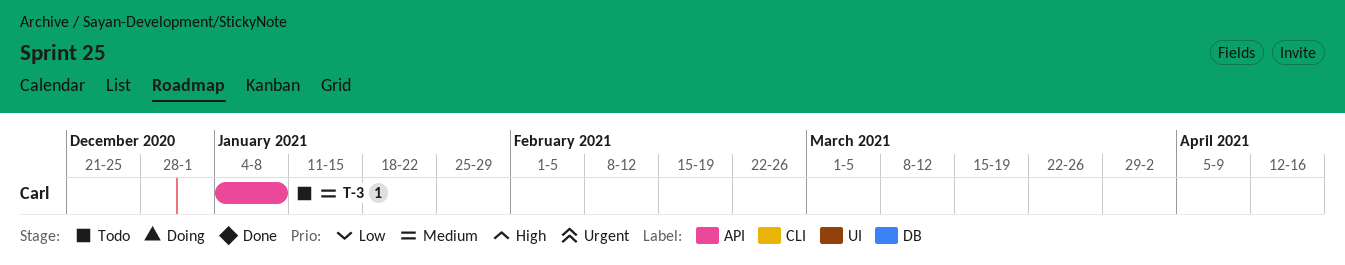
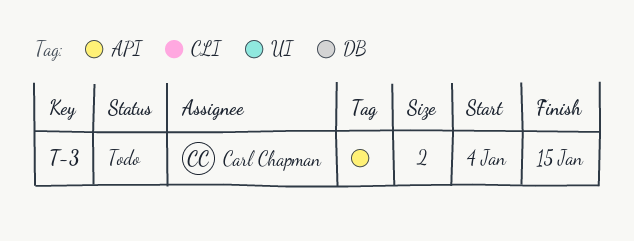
T-3, estimate: 1 -> 2
T-3, due: Jan 8 -> Jan 15

